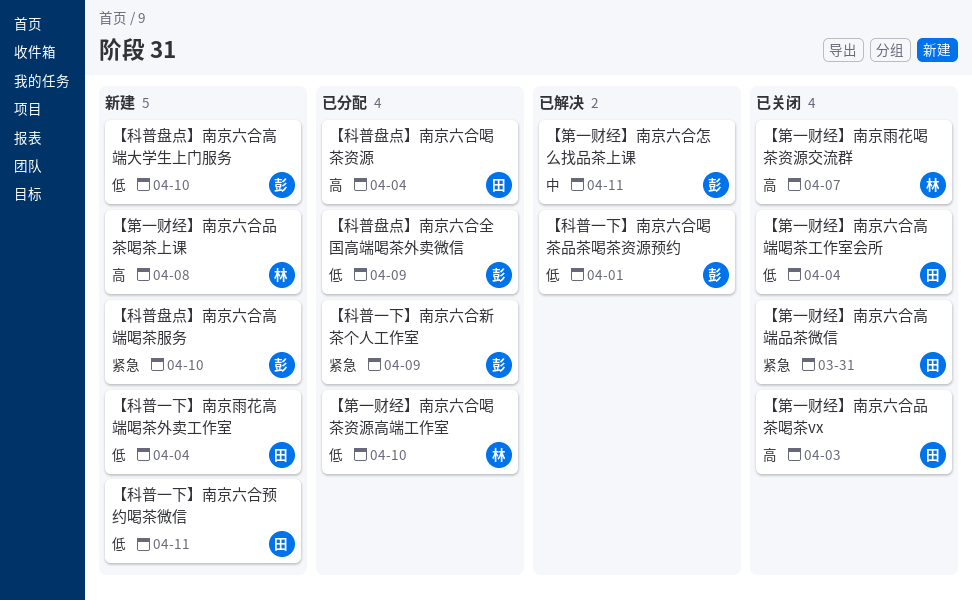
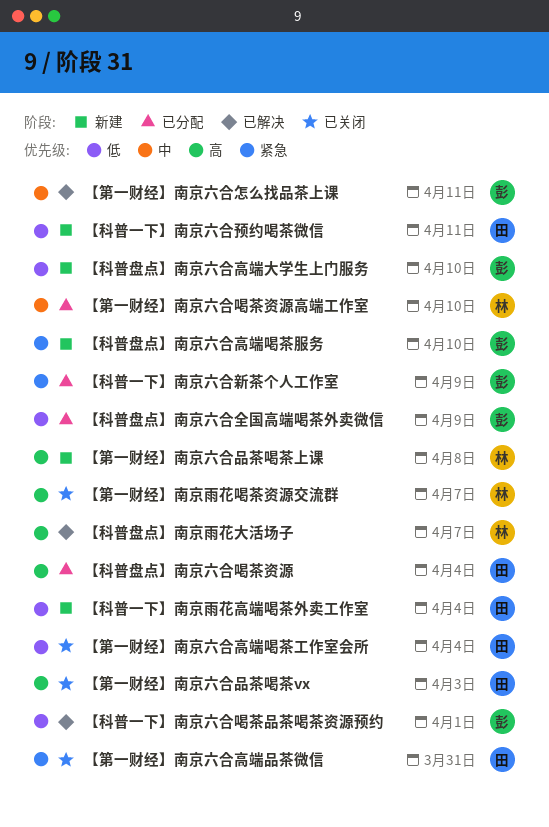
【科普盘点】南京雨花大活场子: none -> present
【第一财经】南京六合喝茶资源高端工作室, priority: 低 -> 中

